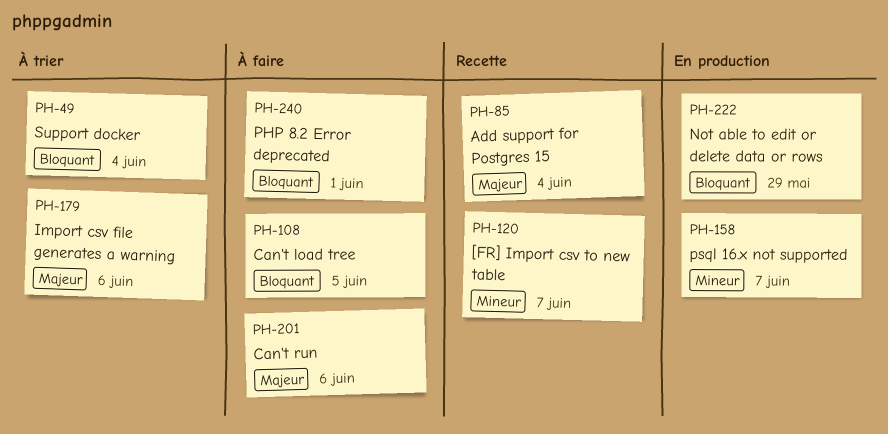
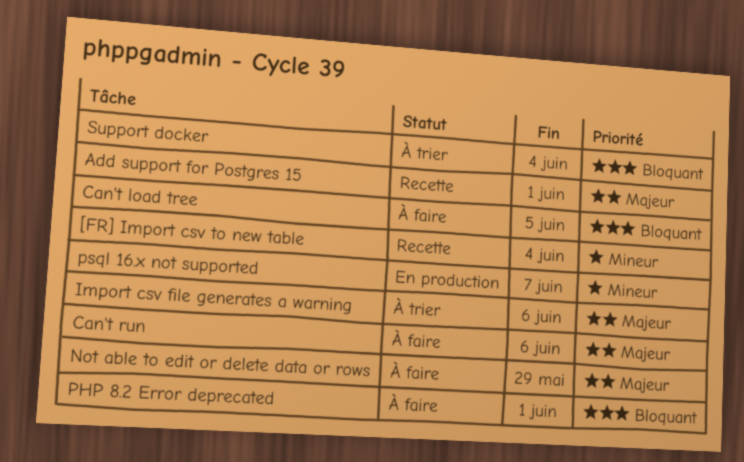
[FR] Import csv to new table, due: Jun 7 -> Jun 4
Add support for Postgres 15, due: Jun 4 -> Jun 1
Not able to edit or delete data or rows, status: En production -> À faire
Not able to edit or delete data or rows, priority: Bloquant -> Majeur

